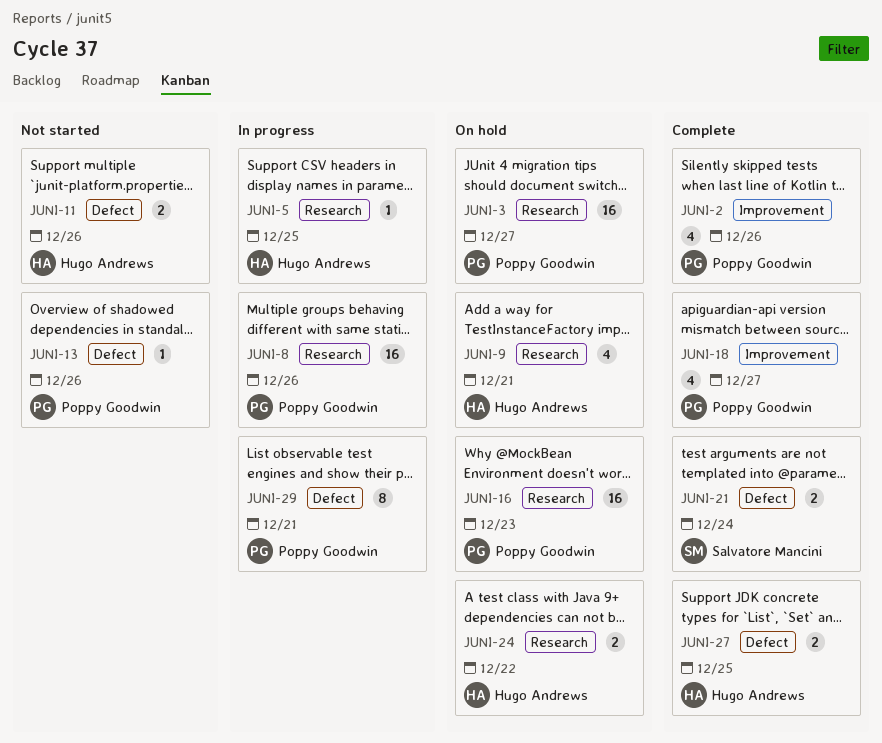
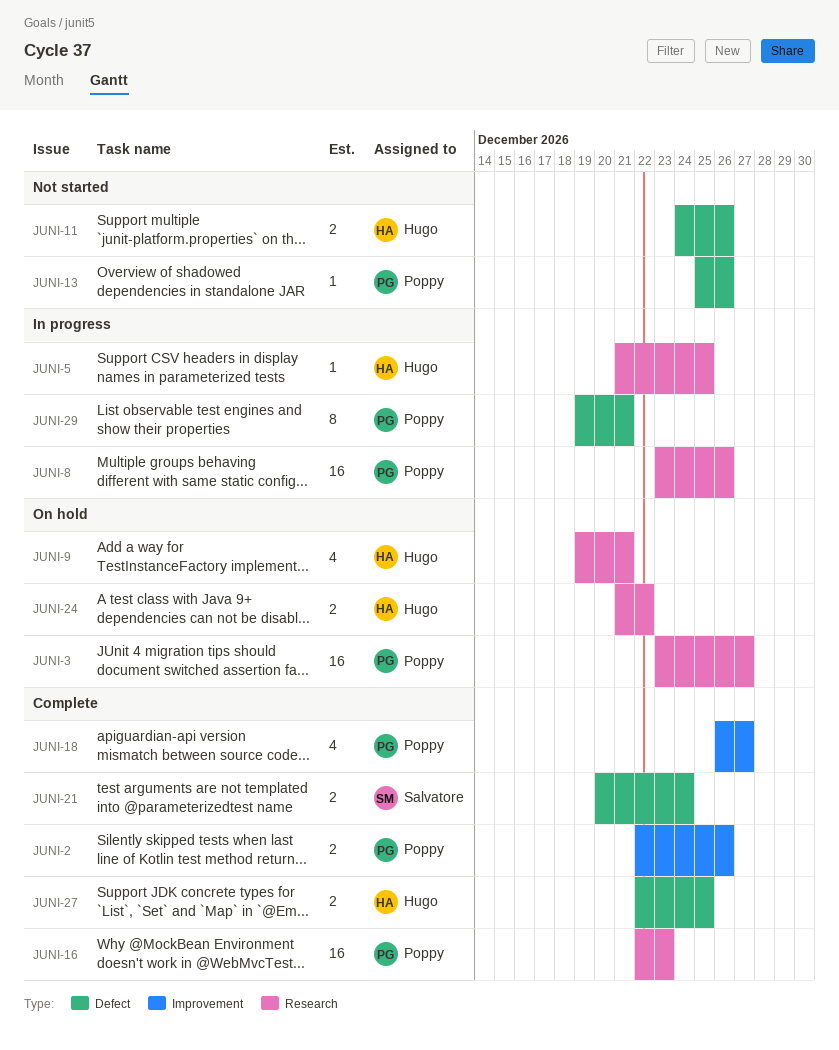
JUNI-2, estimate: 4 -> 2
JUNI-16, status: On hold -> Complete

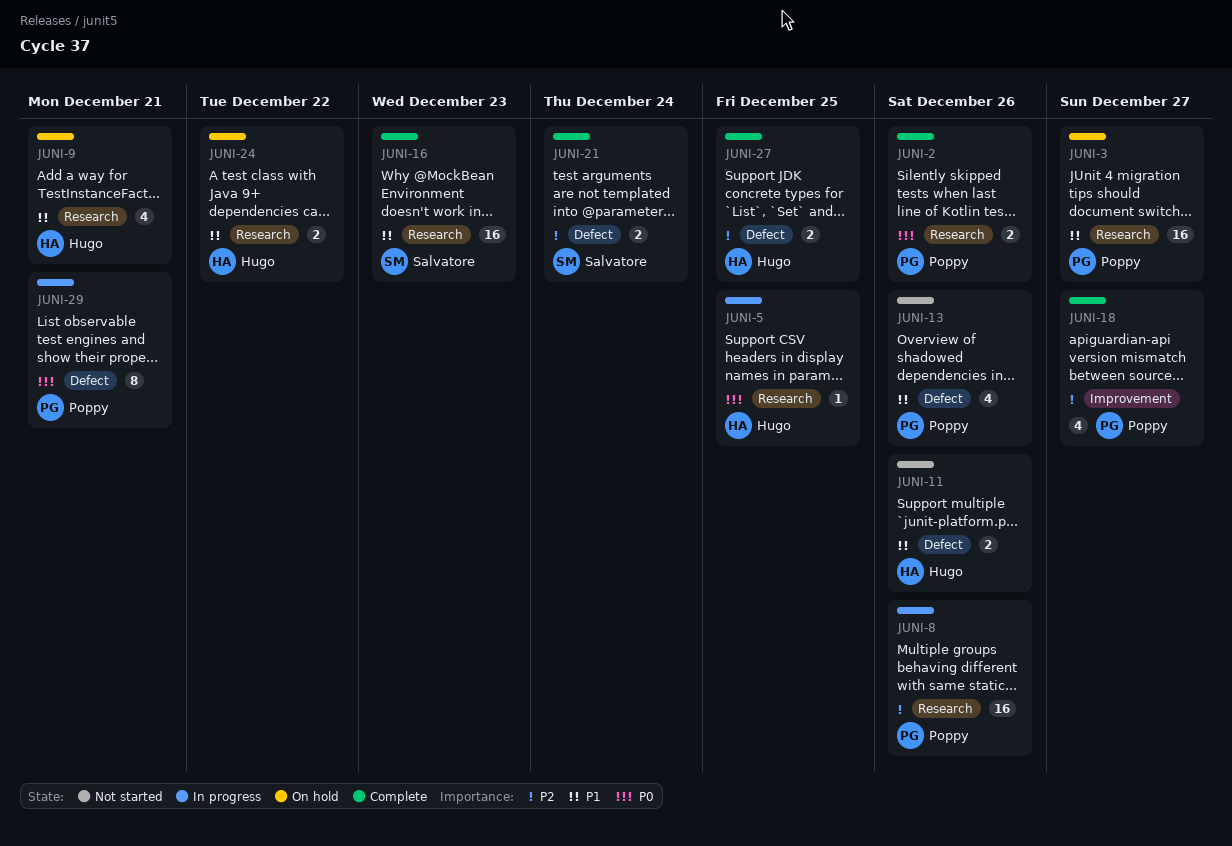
JUNI-2, label: Improvement -> Research
JUNI-13, estimate: 1 -> 4
JUNI-16, owner: Poppy -> Salvatore

